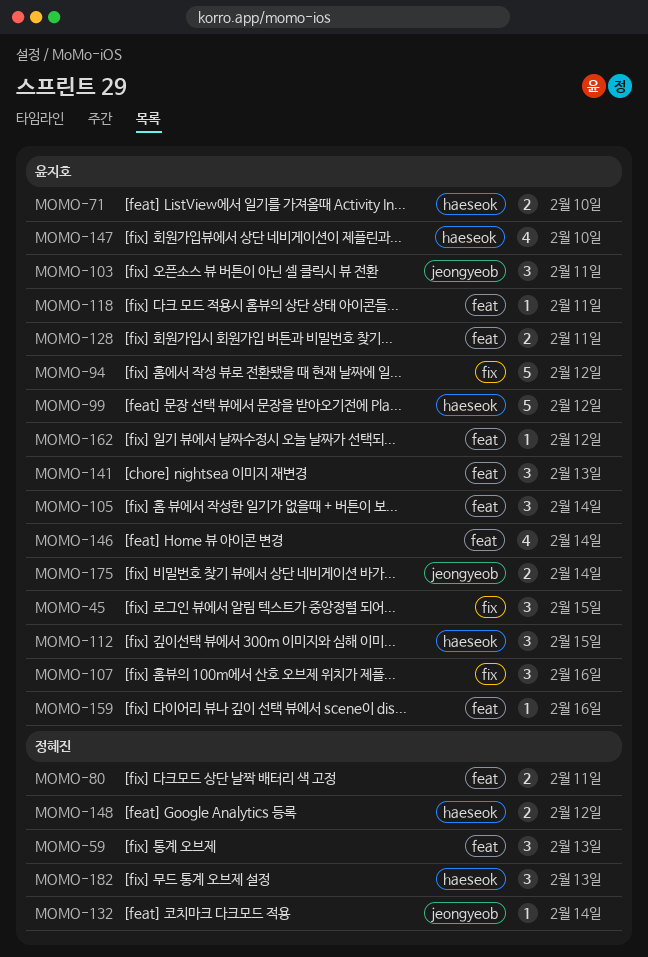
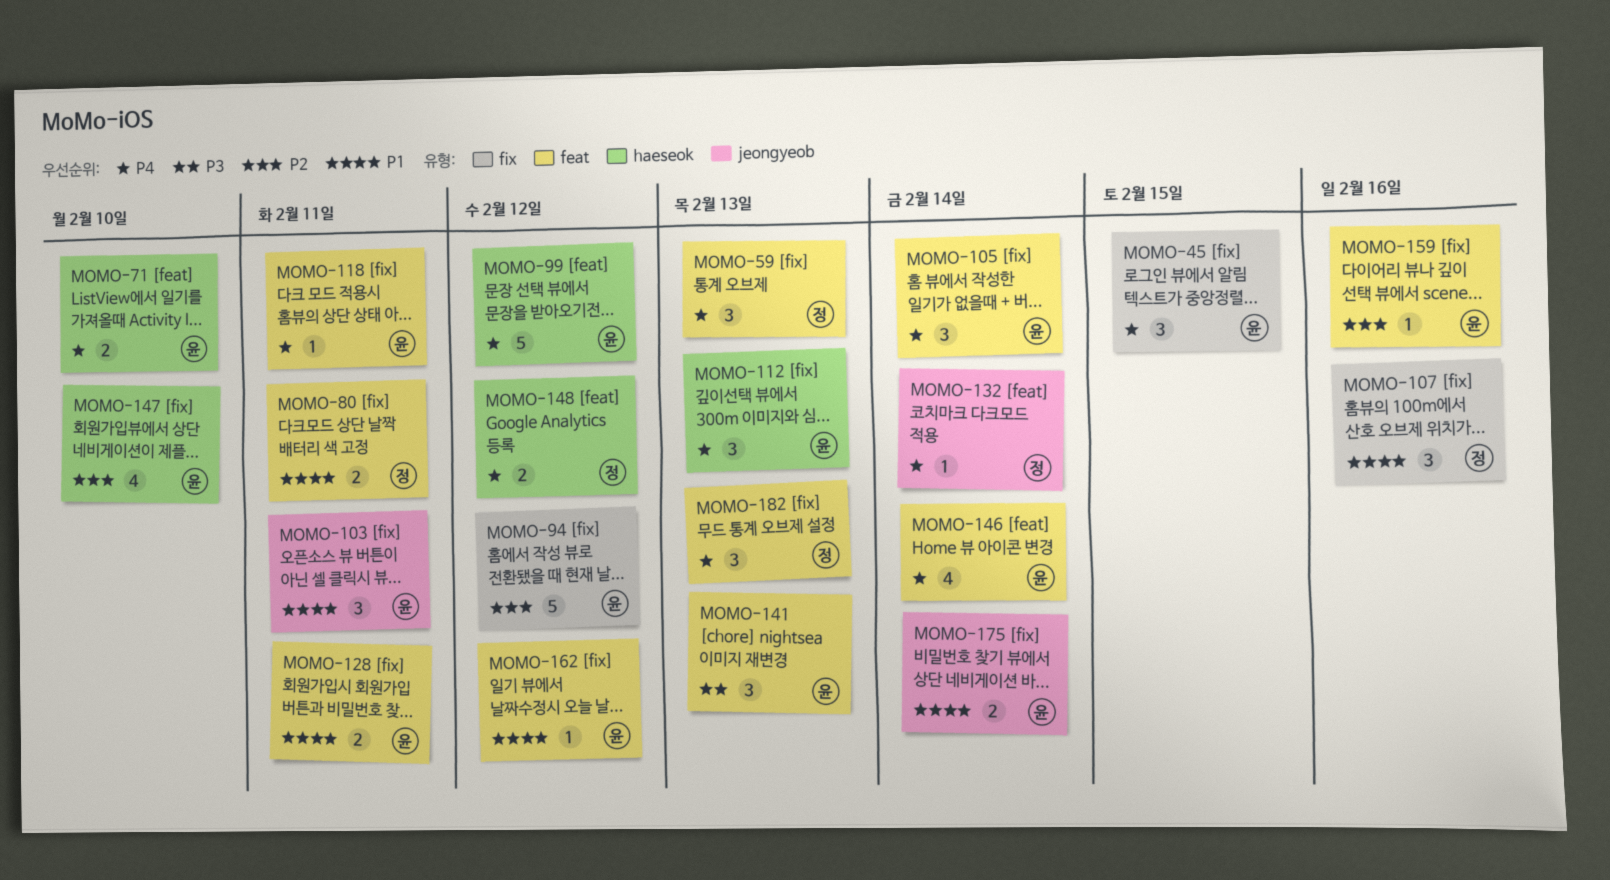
MOMO-107, owner: 윤지호 -> 정혜진
MOMO-112, due: Feb 15 -> Feb 13
MOMO-182, label: haeseok -> feat

